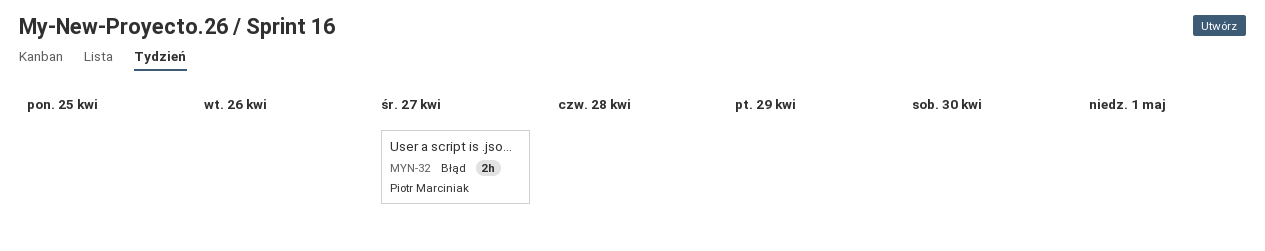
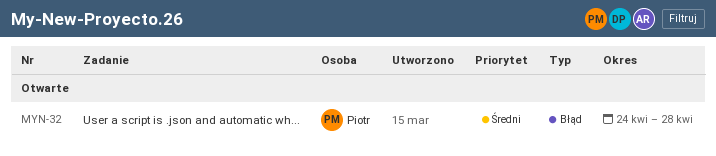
MYN-32, due: Apr 27 -> Apr 28

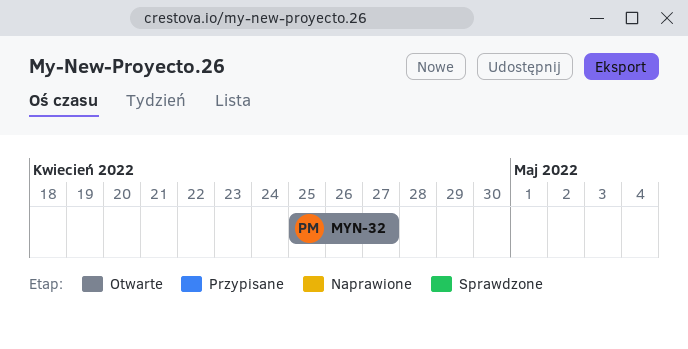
MYN-32, start: Apr 24 -> Apr 25
MYN-32, due: Apr 28 -> Apr 27

